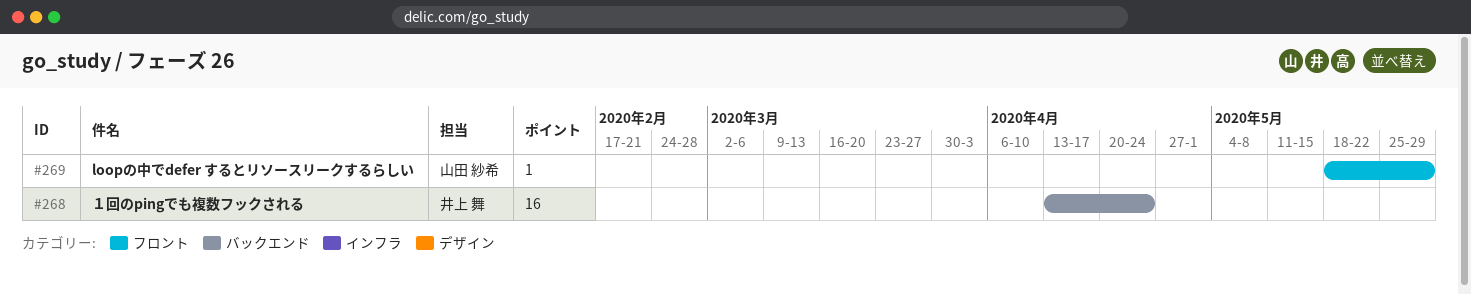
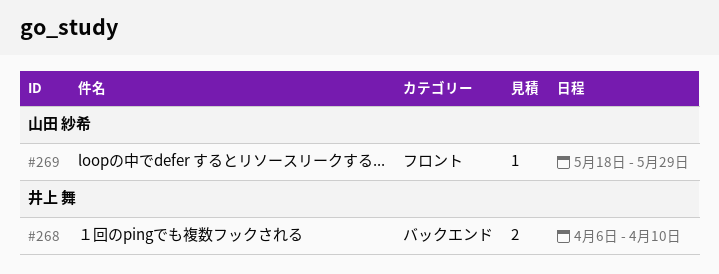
#268, estimate: 16 -> 2
#268, start: Apr 13 -> Apr 6
#268, due: Apr 24 -> Apr 10

